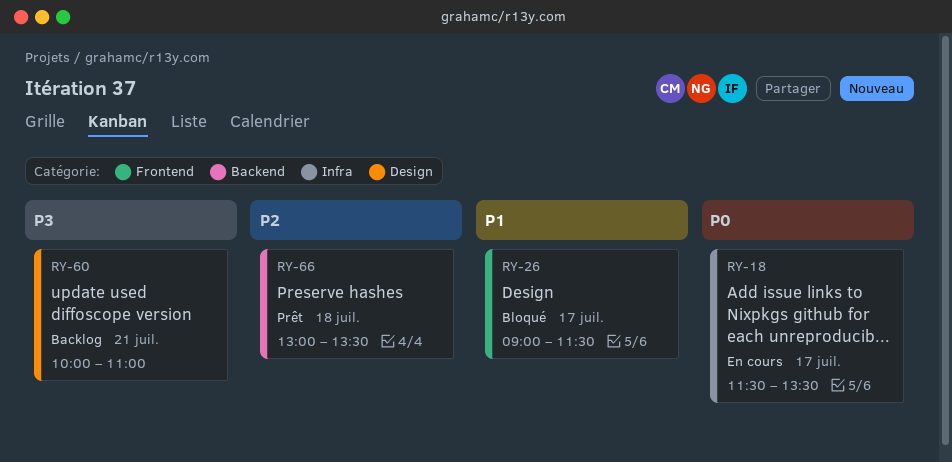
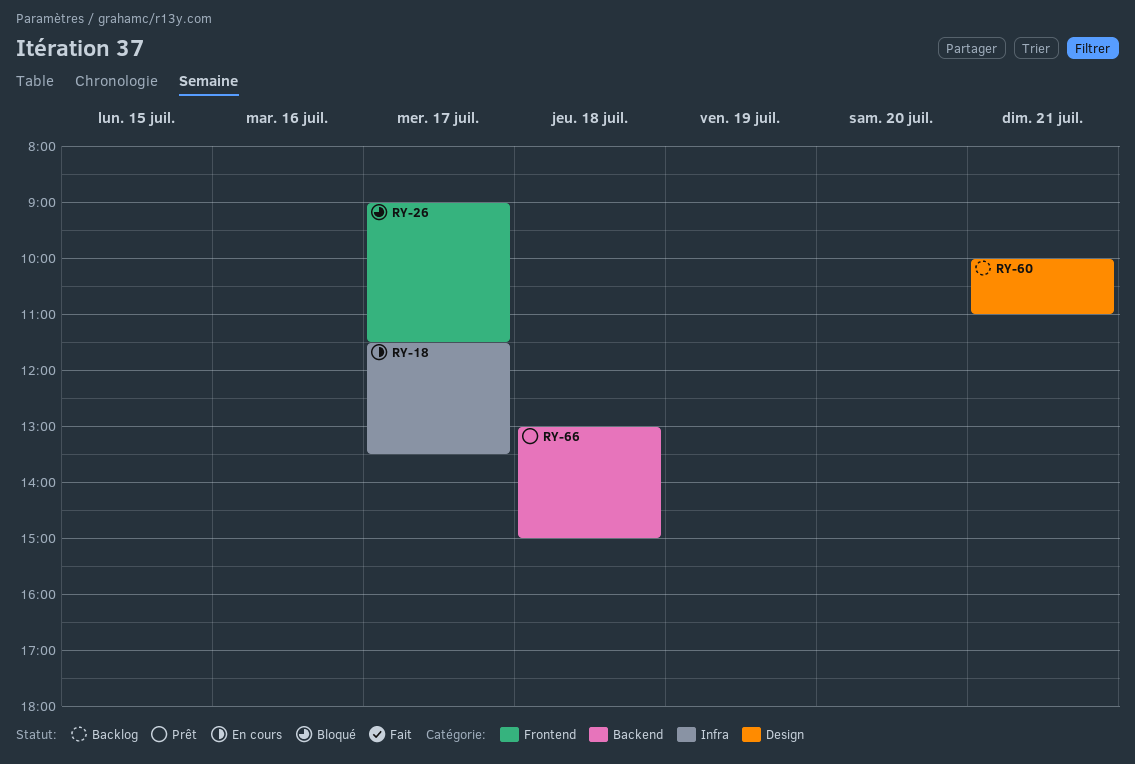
RY-66, ends: 13:30 -> 15:00

